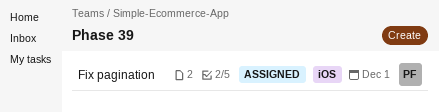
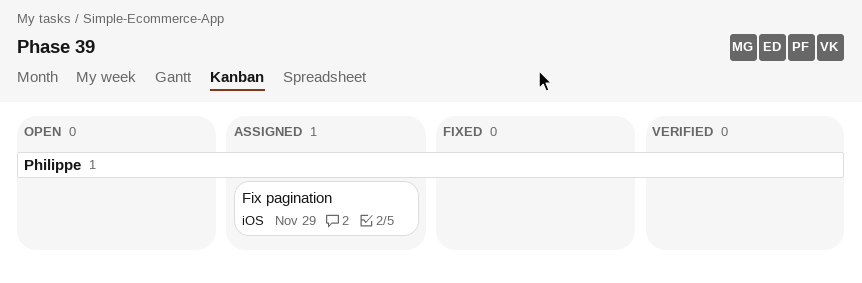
Fix pagination, due: Dec 1 -> Nov 29

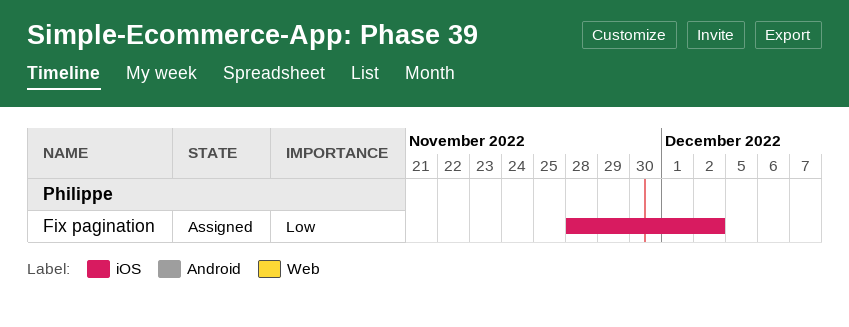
Fix pagination, due: Nov 29 -> Dec 2

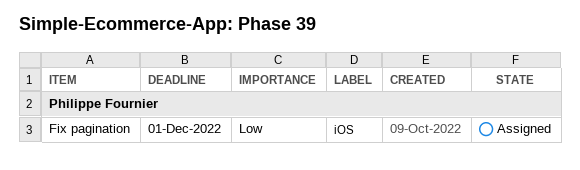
Fix pagination, due: Dec 2 -> Dec 1

